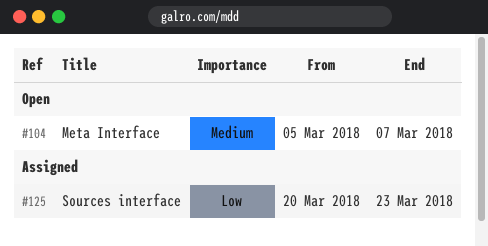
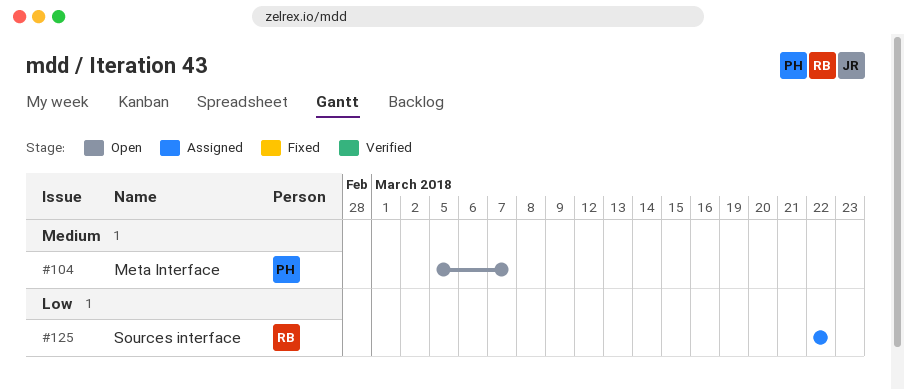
#125, start: Mar 20 -> Mar 22
#125, due: Mar 23 -> Mar 22

